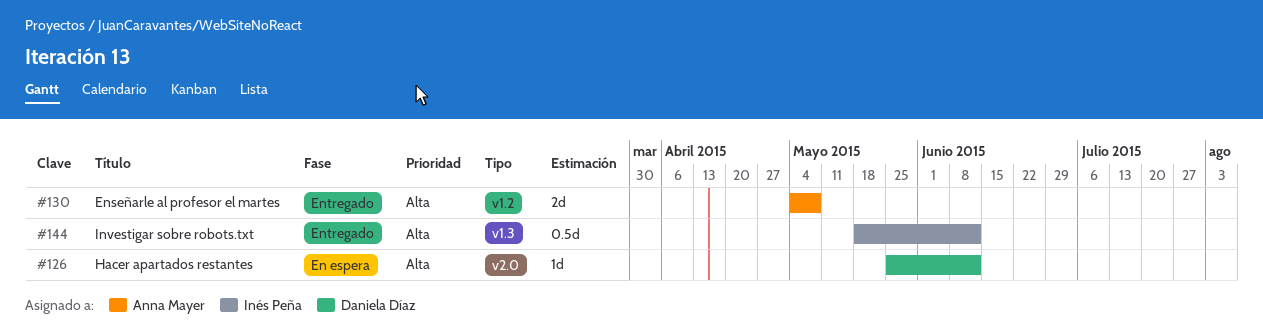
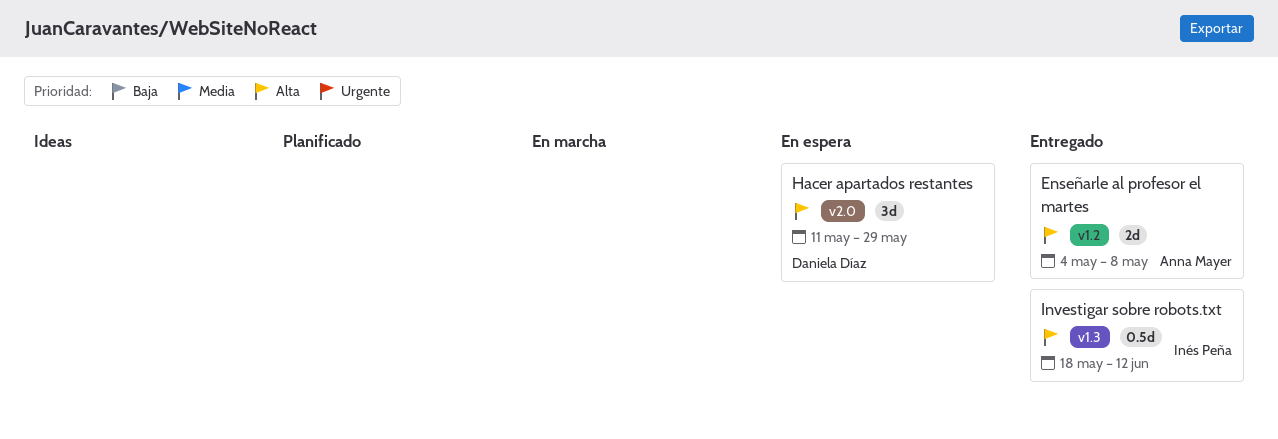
Hacer apartados restantes, estimate: 1d -> 3d
Hacer apartados restantes, start: May 25 -> May 11
Hacer apartados restantes, due: Jun 12 -> May 29

